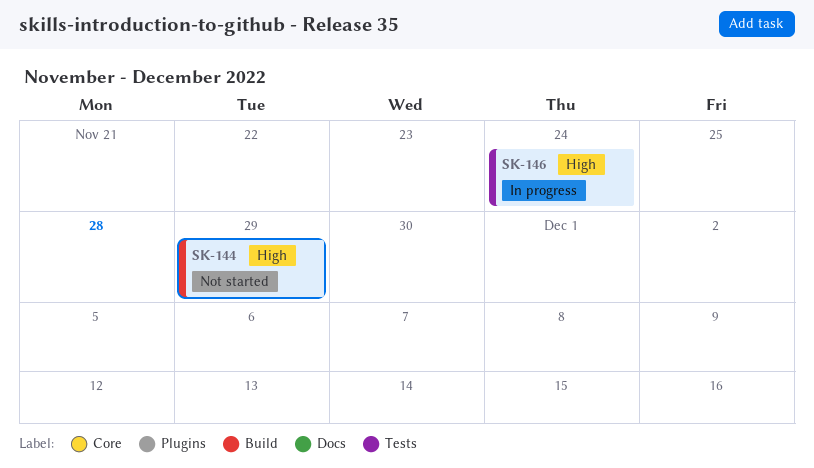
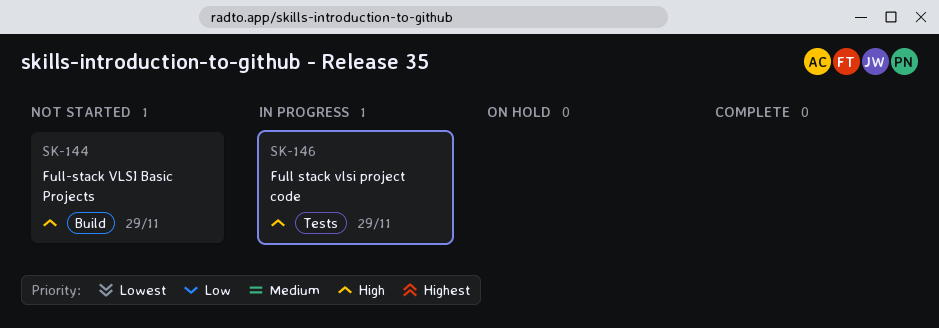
SK-146, due: Nov 24 -> Nov 29

